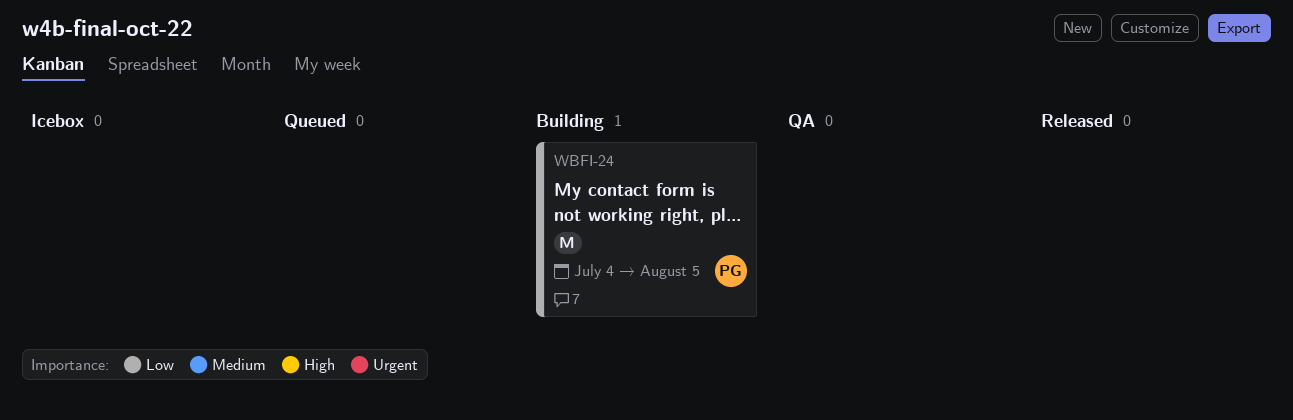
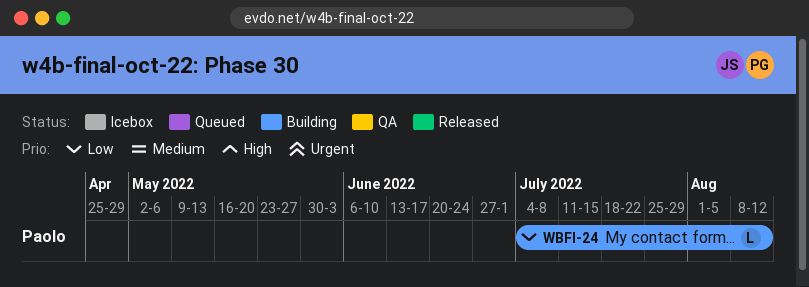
WBFI-24, estimate: M -> L
WBFI-24, due: Aug 5 -> Aug 12

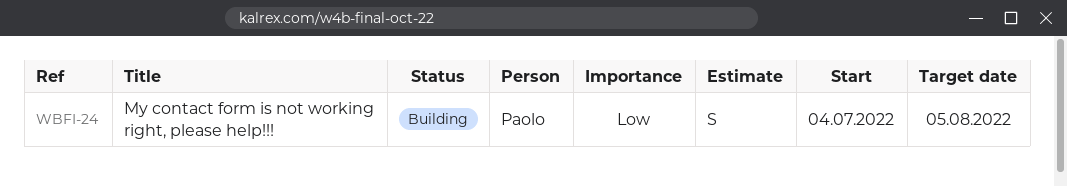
WBFI-24, estimate: L -> S
WBFI-24, due: Aug 12 -> Aug 5

